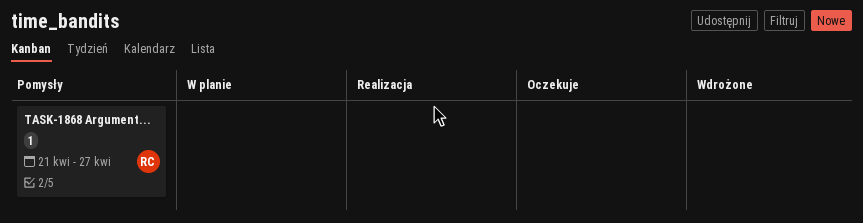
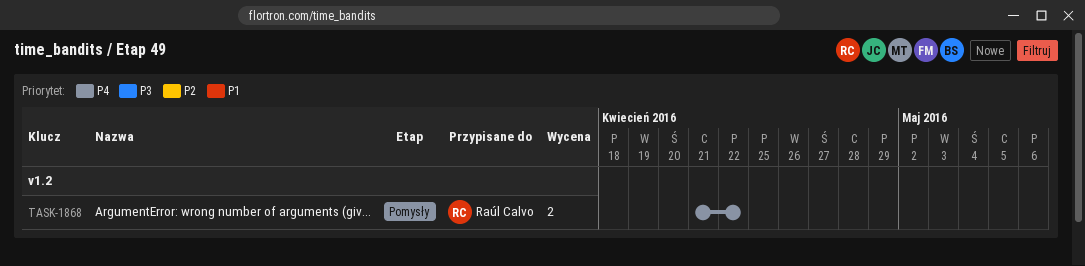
TASK-1868, estimate: 1 -> 2
TASK-1868, due: Apr 27 -> Apr 22

